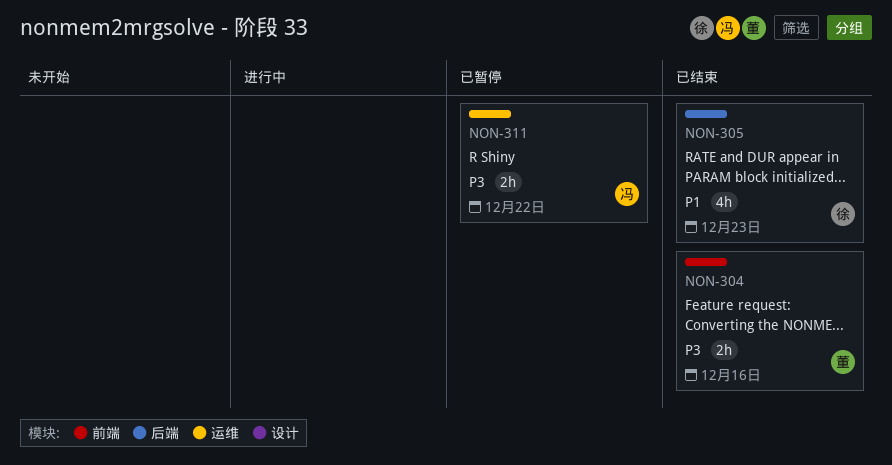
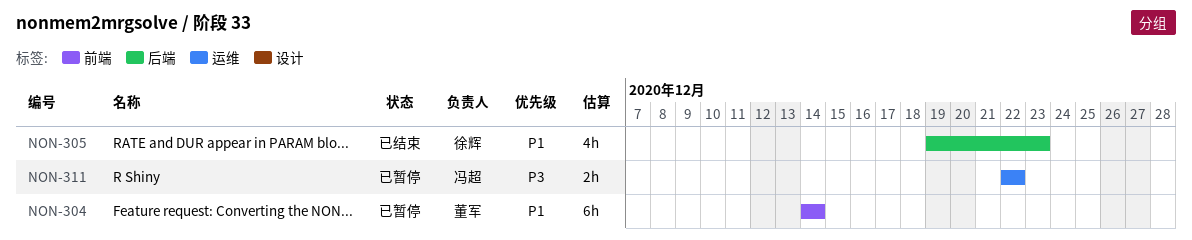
NON-304, status: 已结束 -> 已暂停
NON-304, priority: P3 -> P1
NON-304, estimate: 2h -> 6h
NON-304, due: Dec 16 -> Dec 14

